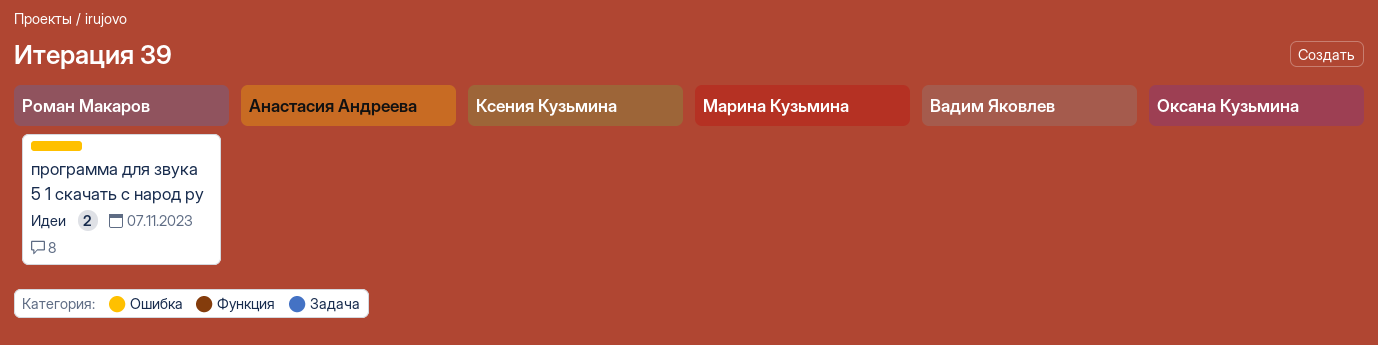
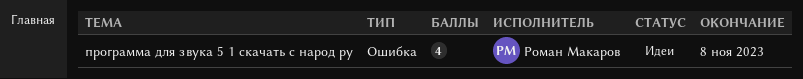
программа для звука 5 1 скачать с народ ру, estimate: 2 -> 4
программа для звука 5 1 скачать с народ ру, due: Nov 7 -> Nov 8

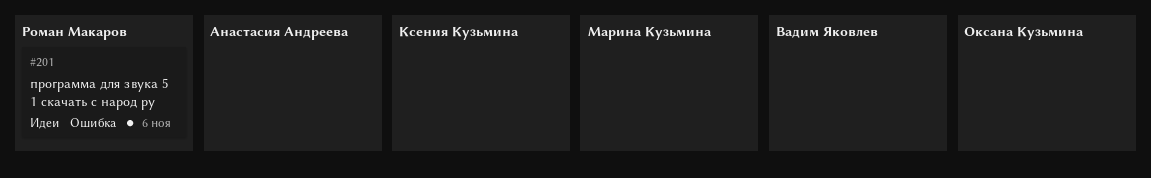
программа для звука 5 1 скачать с народ ру, estimate: 4 -> 1
программа для звука 5 1 скачать с народ ру, due: Nov 8 -> Nov 6

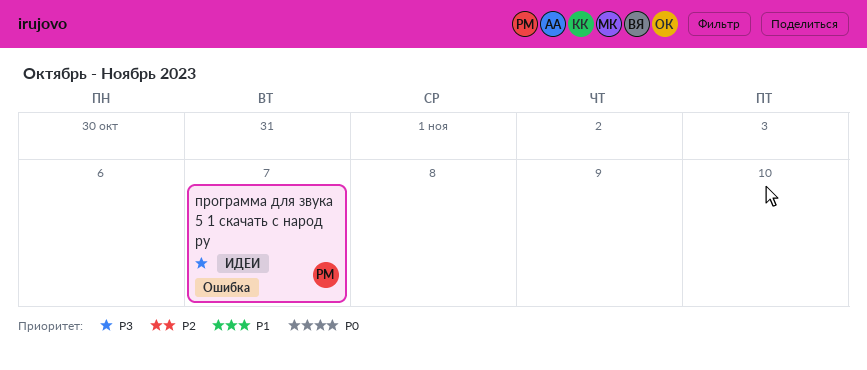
программа для звука 5 1 скачать с народ ру, due: Nov 6 -> Nov 7

